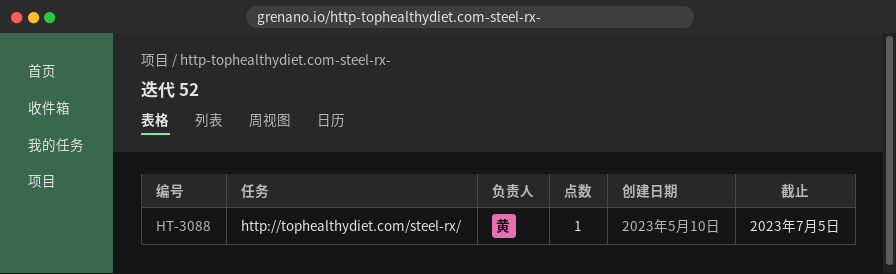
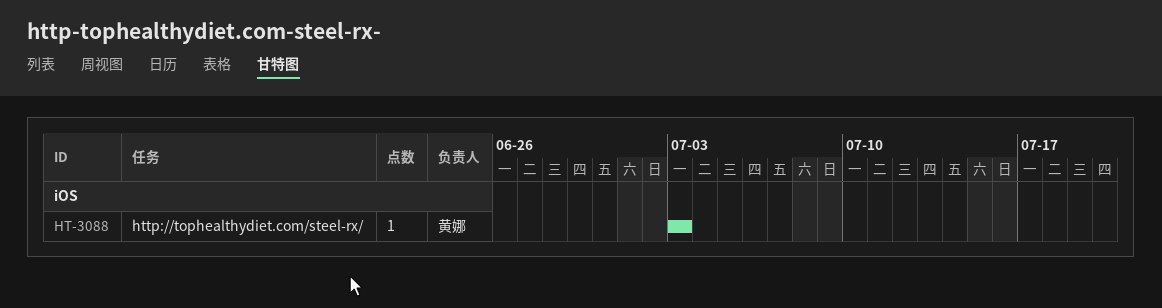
HT-3088, due: Jul 5 -> Jul 3

